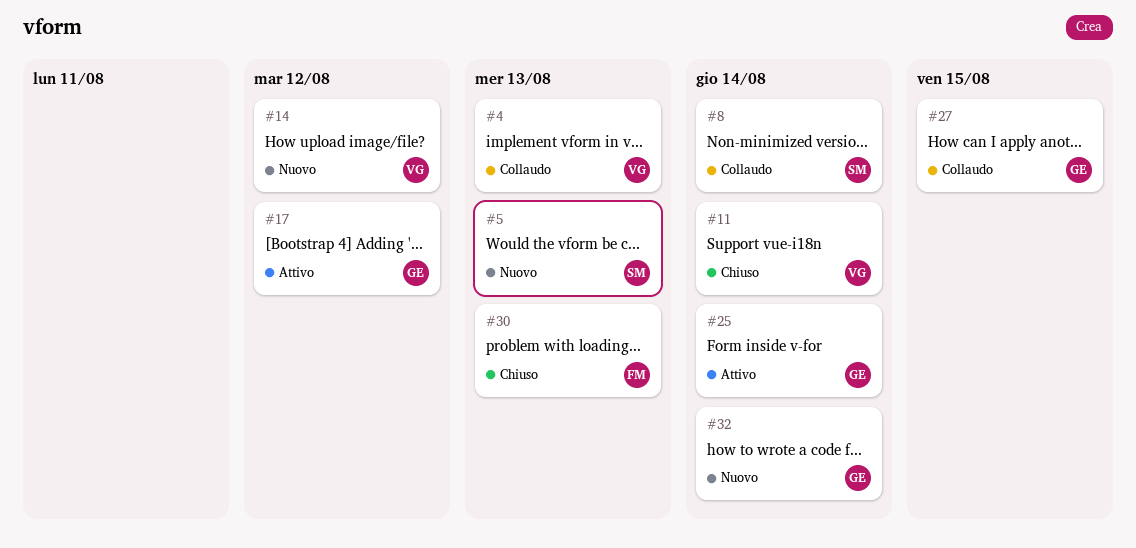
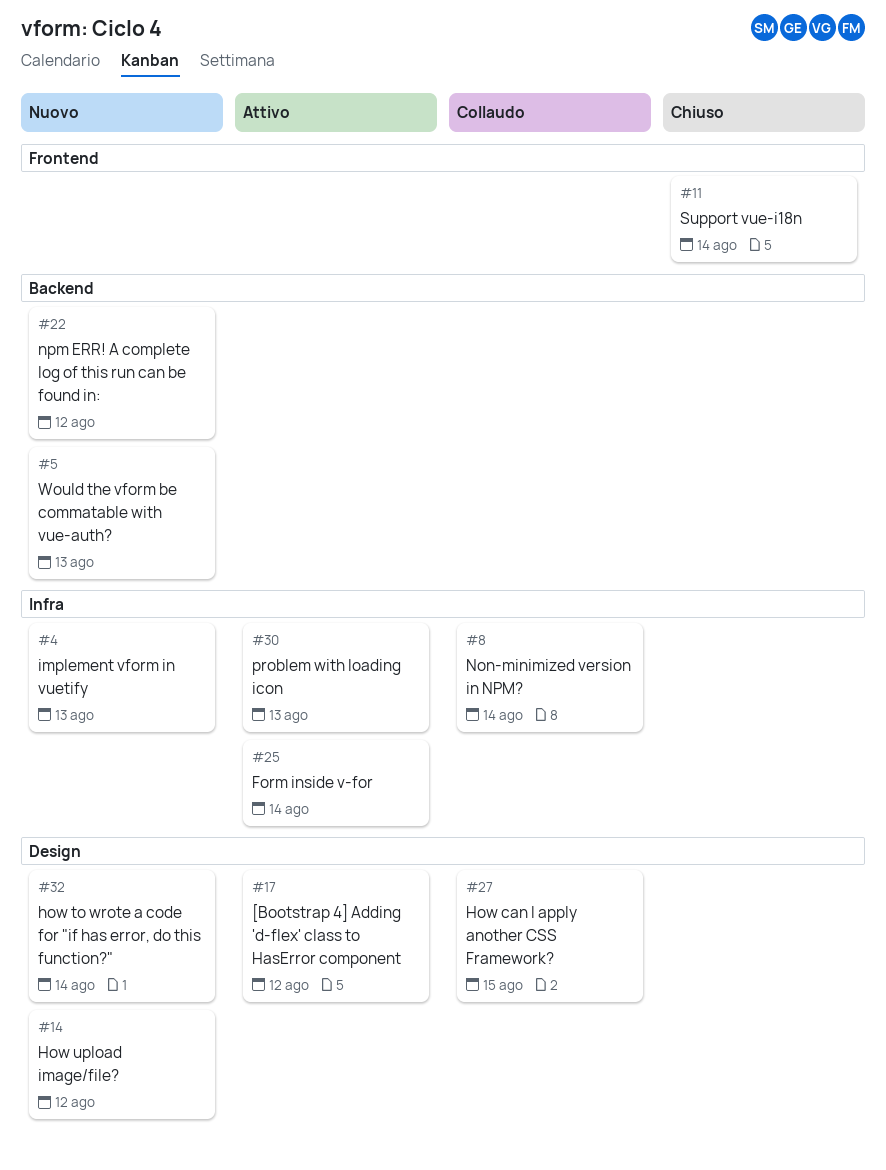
#4, status: Collaudo -> Nuovo
#22: none -> present
#30, status: Chiuso -> Attivo

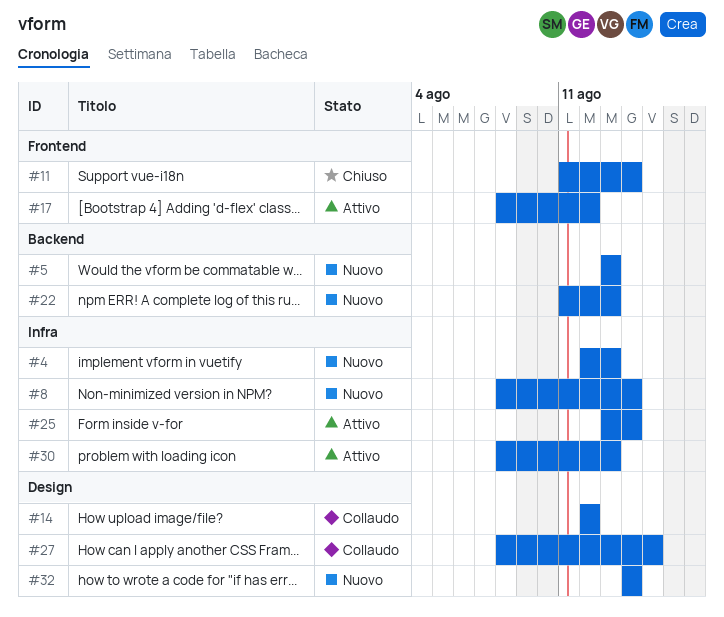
#8, status: Collaudo -> Nuovo
#14, status: Nuovo -> Collaudo
#17, label: Design -> Frontend
#22, due: Aug 12 -> Aug 13

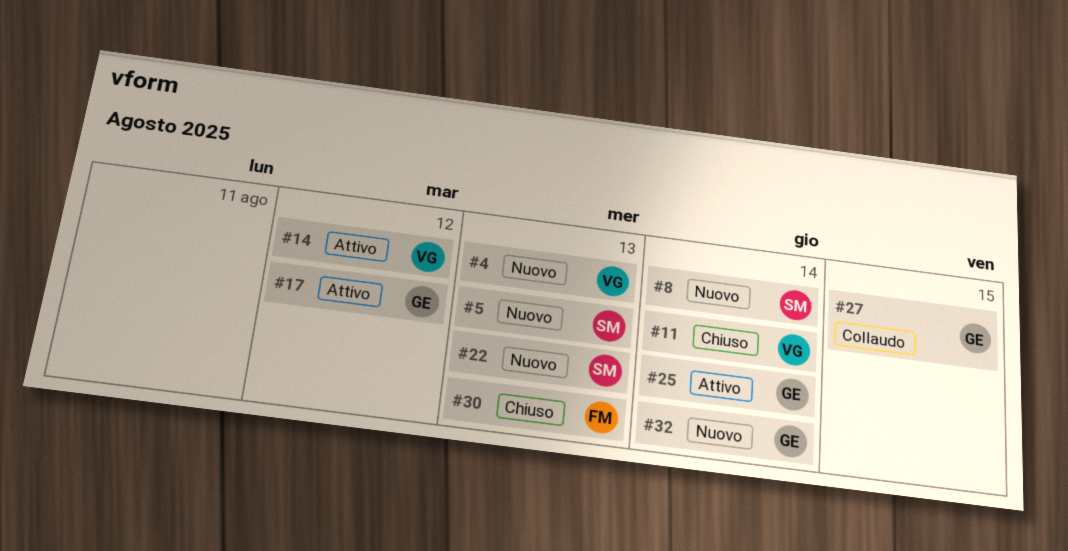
#14, status: Collaudo -> Attivo
#30, status: Attivo -> Chiuso

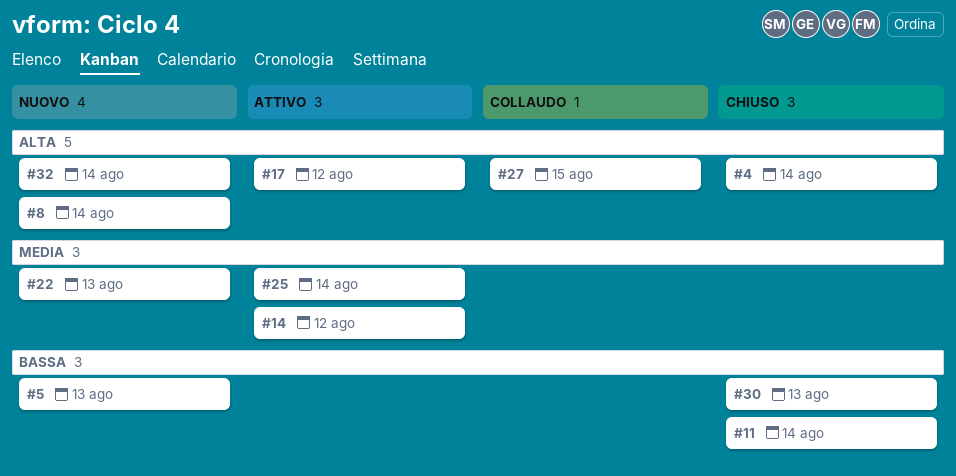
#4, status: Nuovo -> Chiuso
#4, due: Aug 13 -> Aug 14

